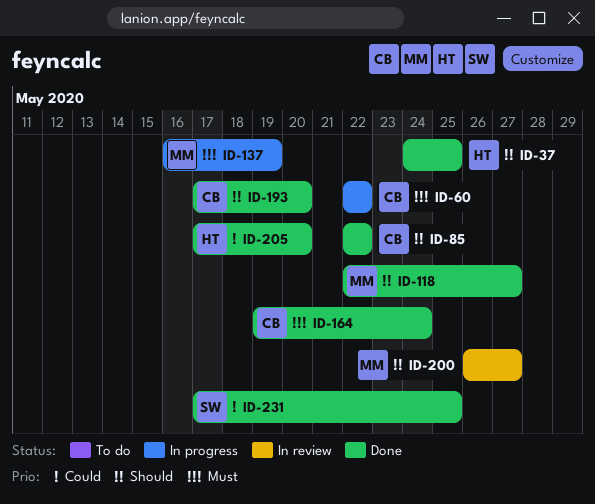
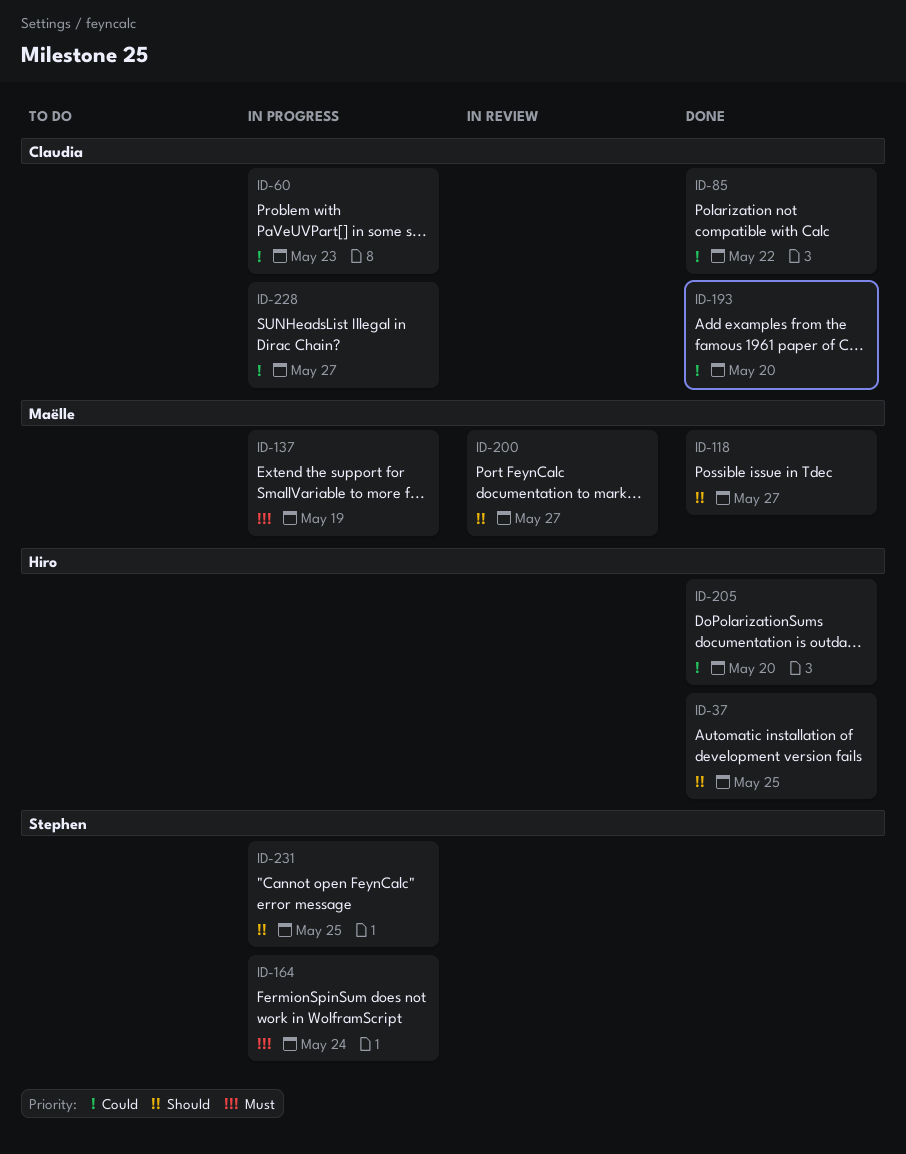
ID-60, priority: Must -> Could
ID-60, due: May 22 -> May 23
ID-85, priority: Should -> Could
ID-164, status: Done -> In progress
ID-164, owner: Claudia -> Stephen
ID-193, priority: Should -> Could
ID-228: none -> present
ID-231, status: Done -> In progress
ID-231, priority: Could -> Should

